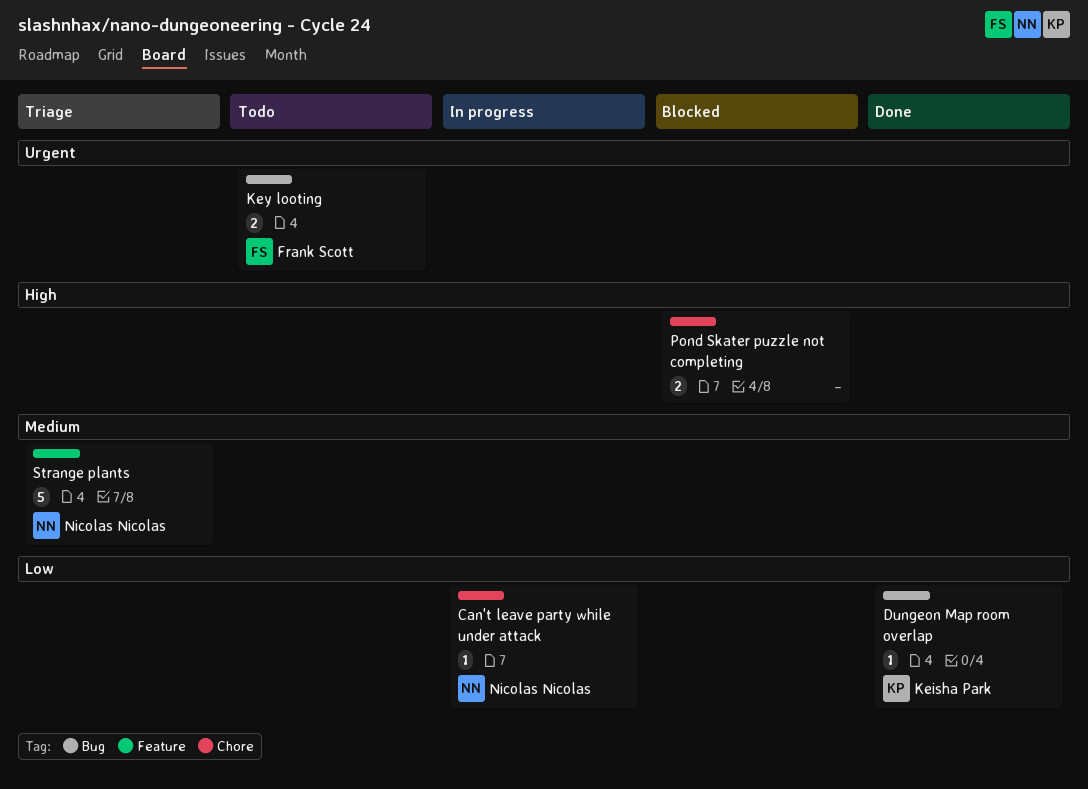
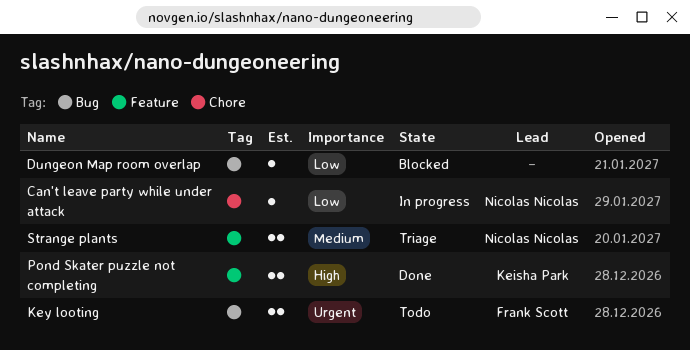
Dungeon Map room overlap, status: Done -> Blocked
Dungeon Map room overlap, owner: Keisha Park -> none
Pond Skater puzzle not completing, status: Blocked -> Done
Pond Skater puzzle not completing, owner: none -> Keisha Park
Pond Skater puzzle not completing, label: Chore -> Feature
Strange plants, estimate: 5 -> 2

